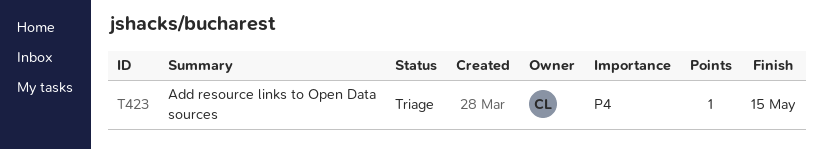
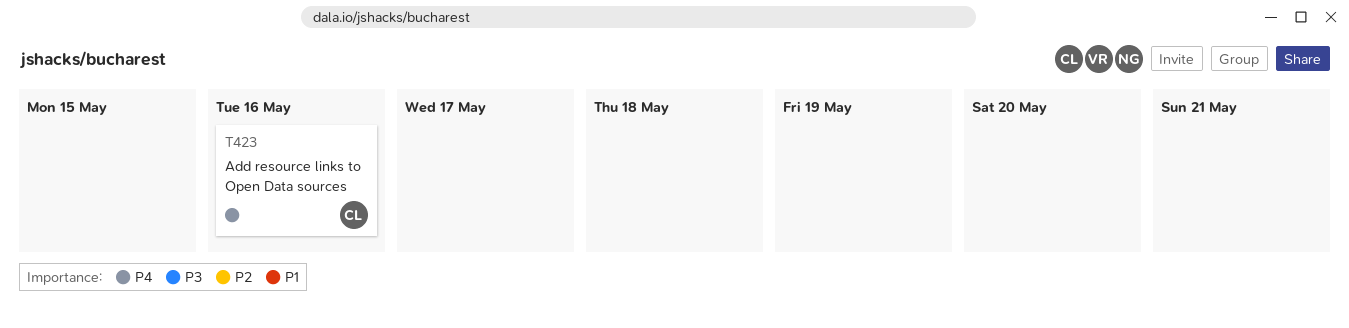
T423, due: May 15 -> May 16

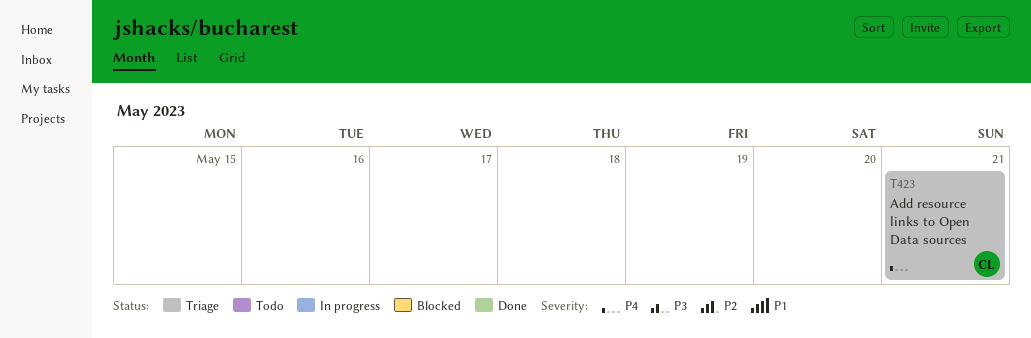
T423, due: May 16 -> May 21

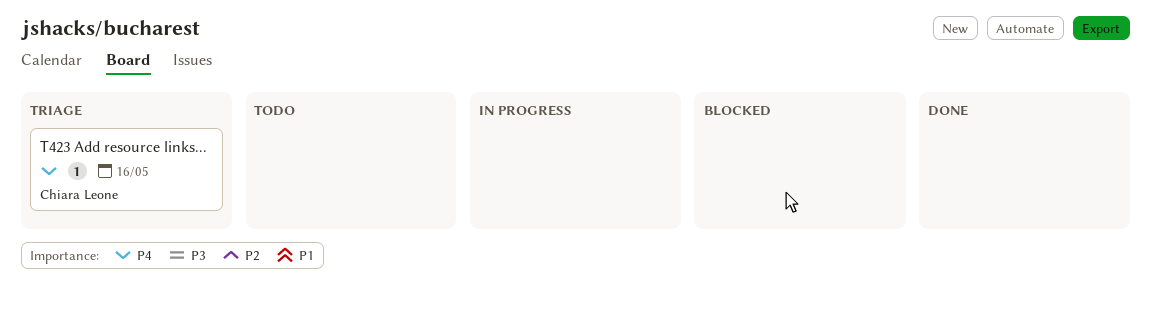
T423, due: May 21 -> May 16

